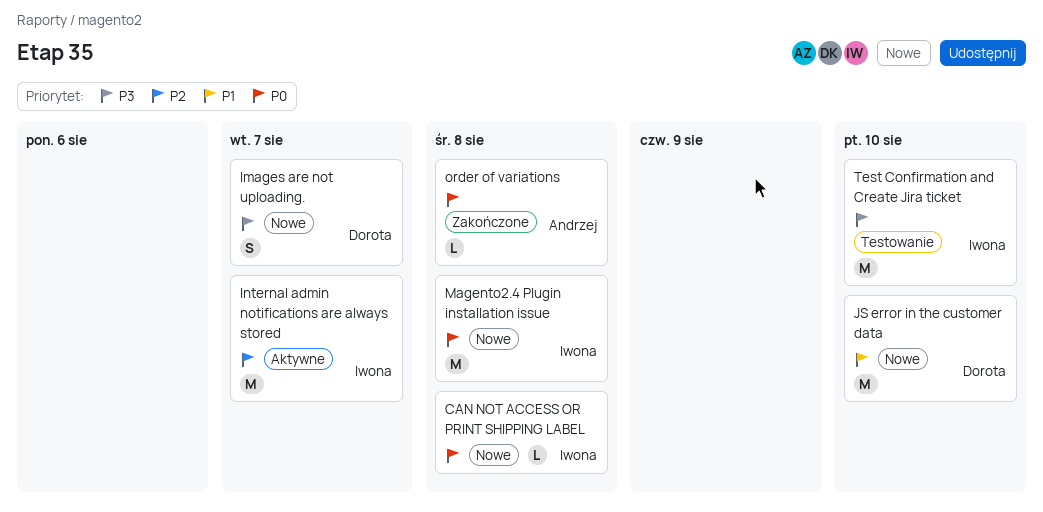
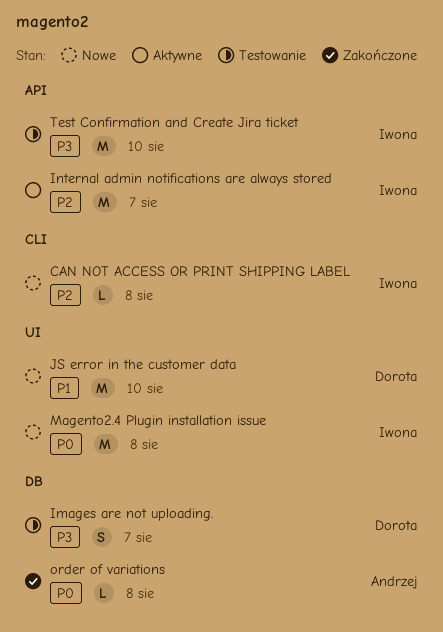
CAN NOT ACCESS OR PRINT SHIPPING LABEL, priority: P0 -> P2
Images are not uploading., status: Nowe -> Testowanie

